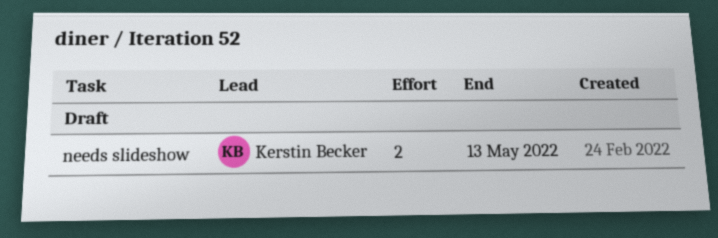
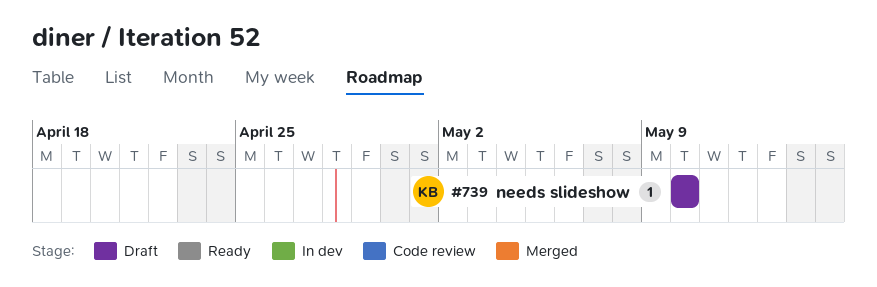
needs slideshow, estimate: 2 -> 1
needs slideshow, due: May 13 -> May 10

